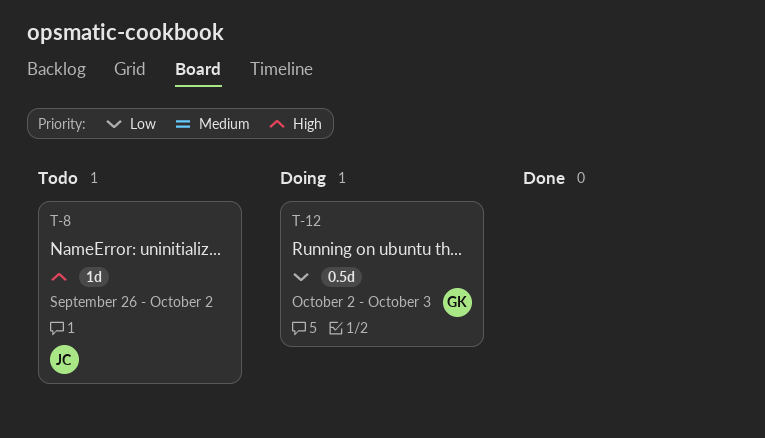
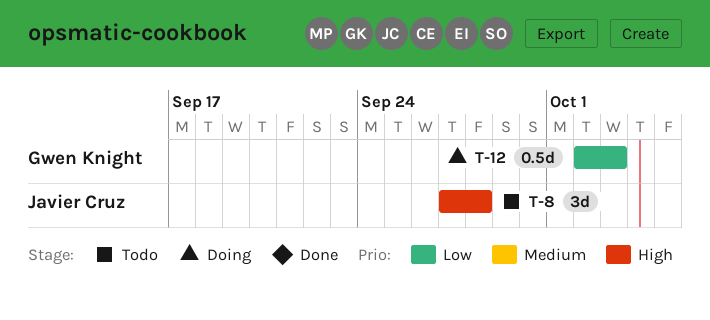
T-8, estimate: 1d -> 3d
T-8, start: Sep 26 -> Sep 27
T-8, due: Oct 2 -> Sep 28

